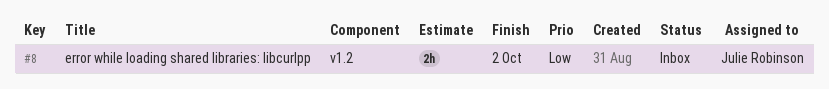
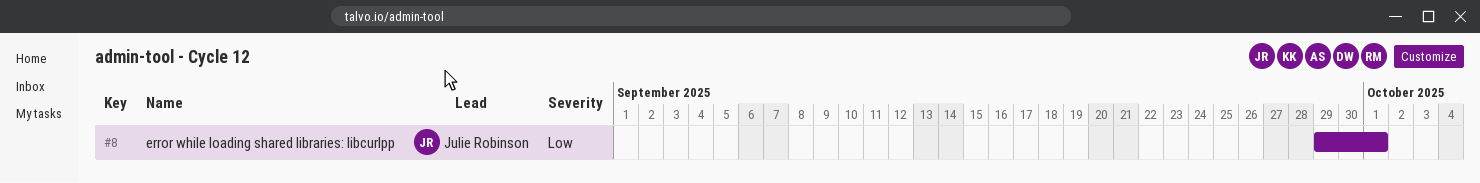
#8, due: Oct 2 -> Oct 1

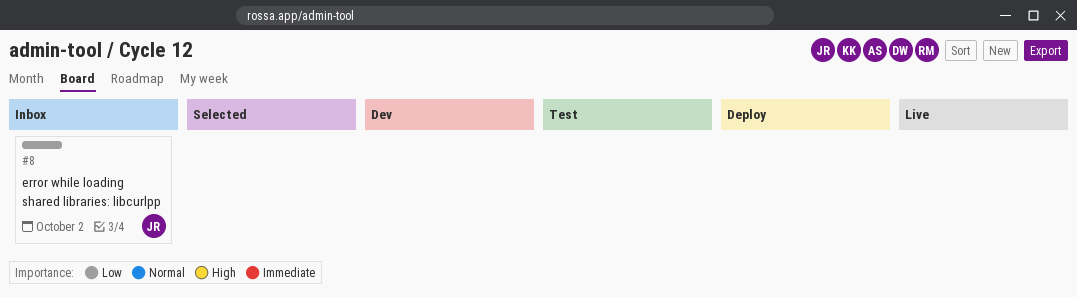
#8, due: Oct 1 -> Oct 2

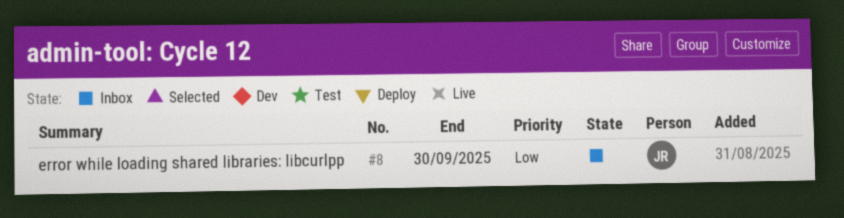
#8, due: Oct 2 -> Sep 30

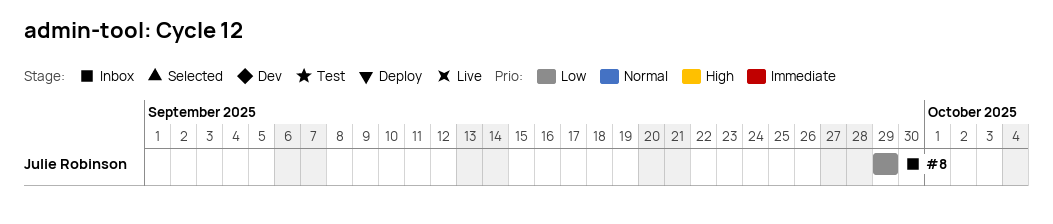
#8, due: Sep 30 -> Sep 29

